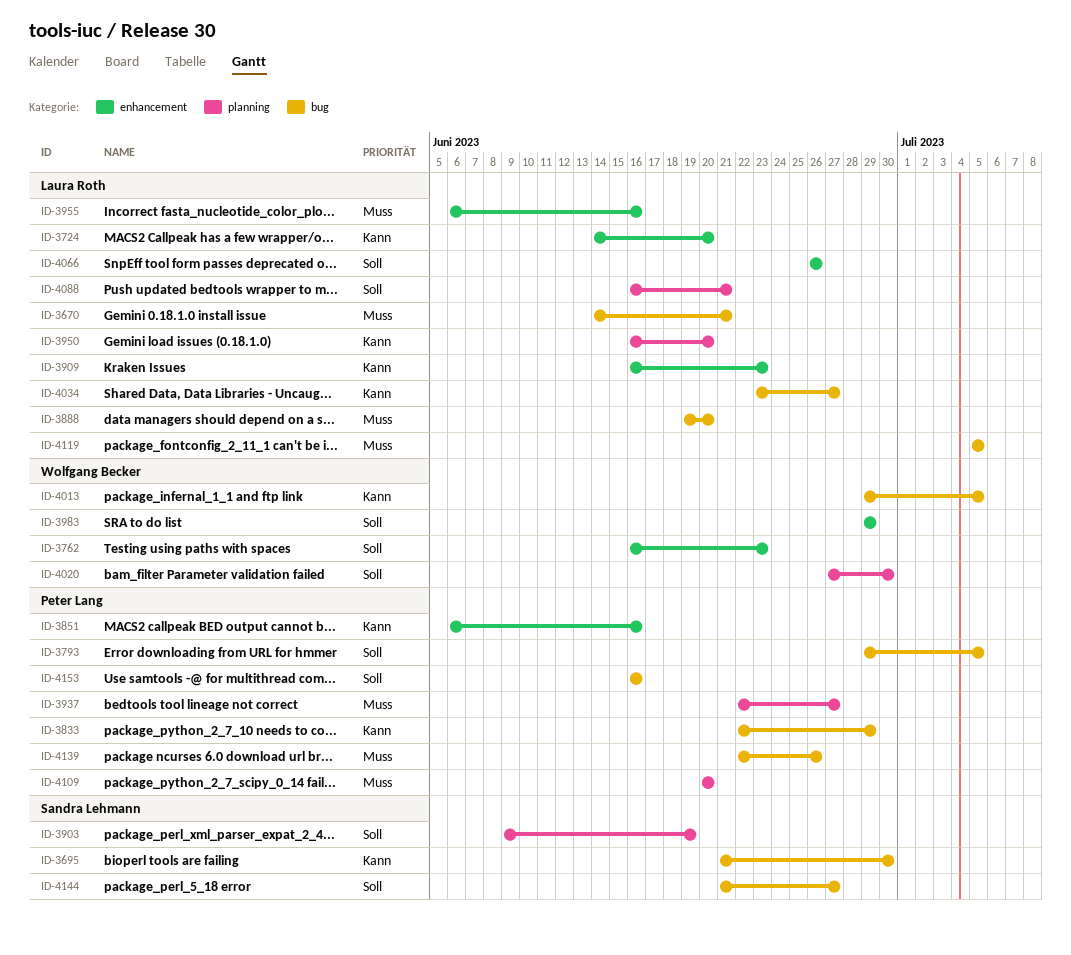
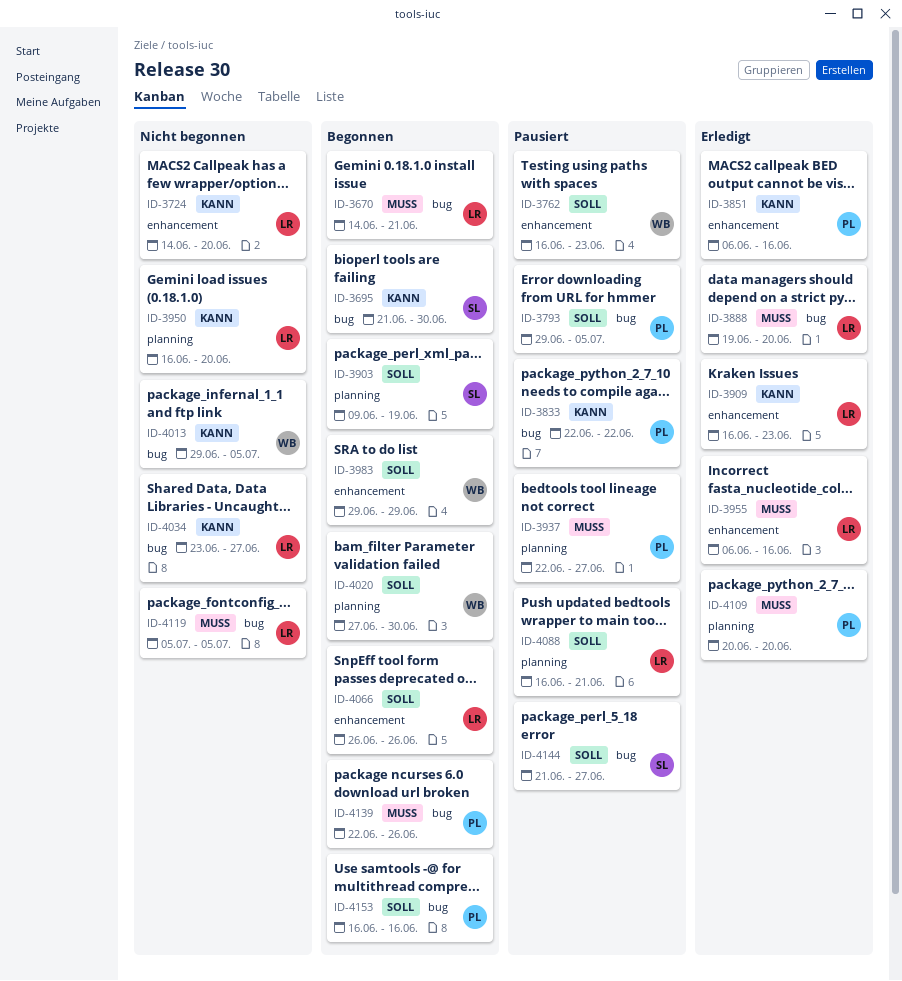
ID-3833, due: Jun 29 -> Jun 22

